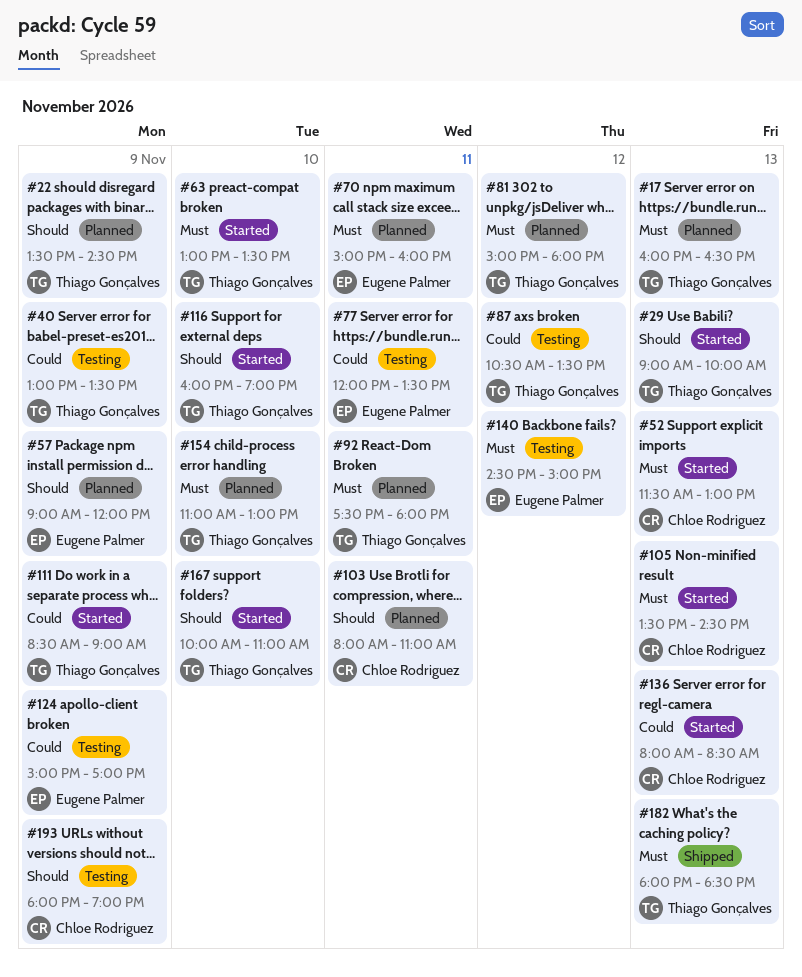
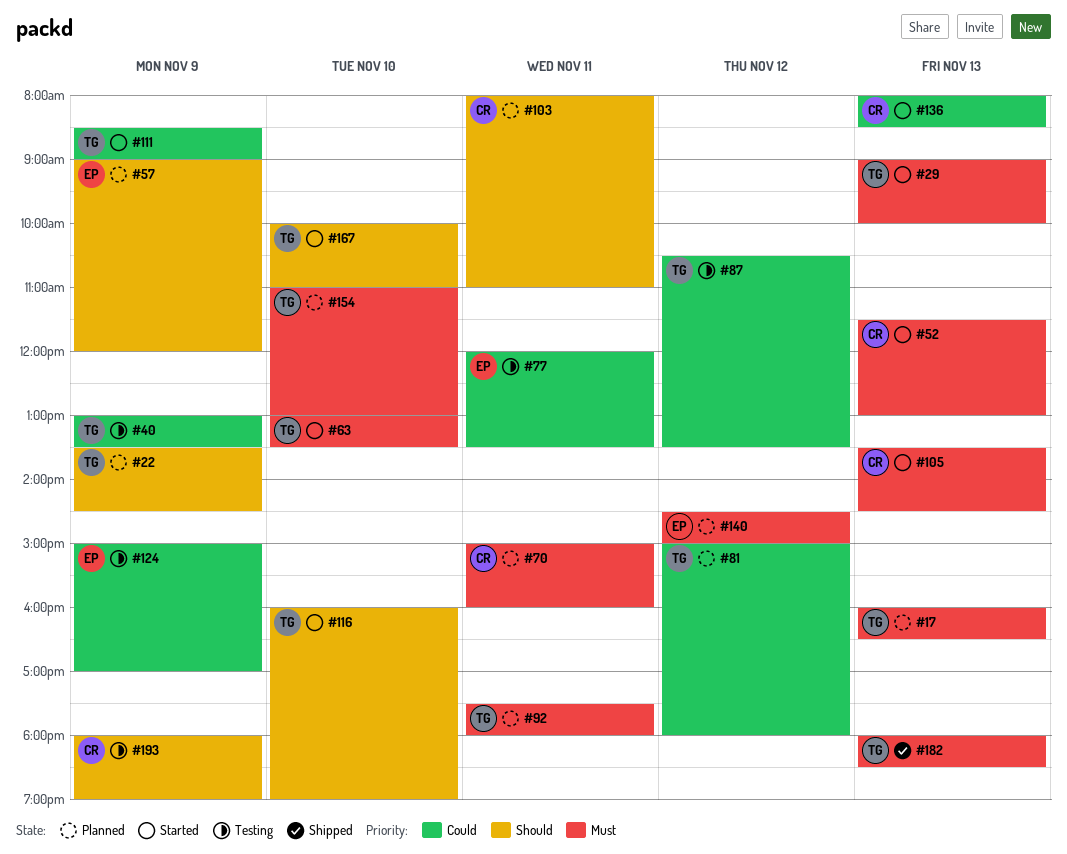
#29, priority: Should -> Must
#70, owner: Eugene Palmer -> Chloe Rodriguez
#81, priority: Must -> Could
#140, status: Testing -> Planned

